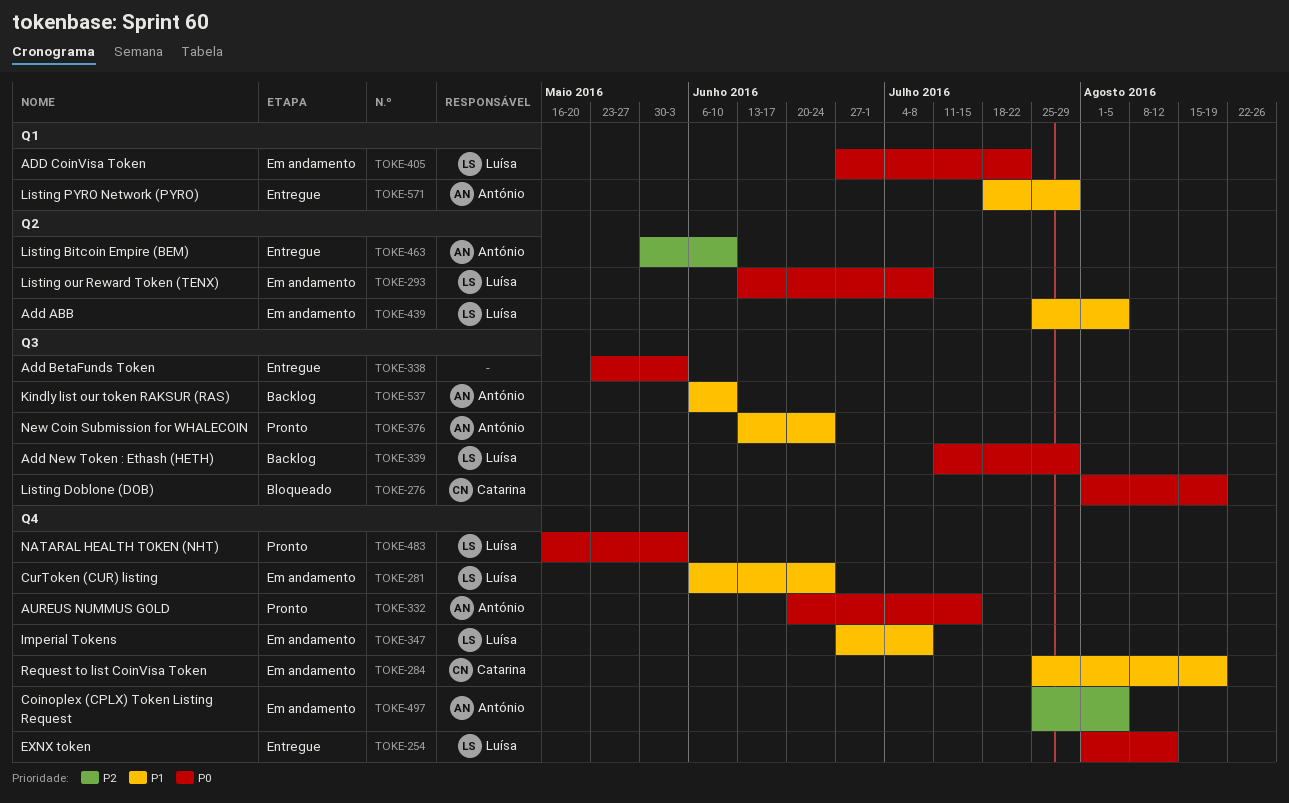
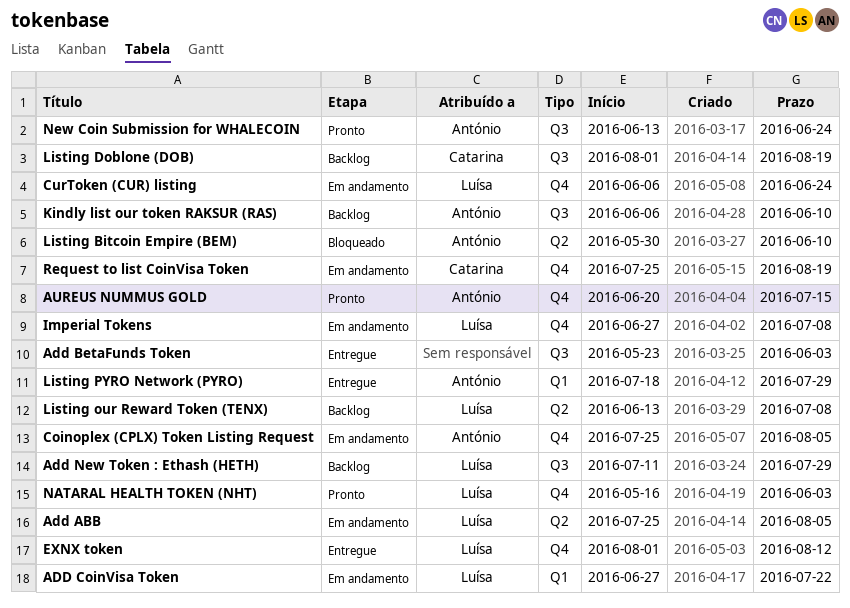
Listing Bitcoin Empire (BEM), status: Entregue -> Bloqueado
Listing Doblone (DOB), status: Bloqueado -> Backlog
Listing our Reward Token (TENX), status: Em andamento -> Backlog

